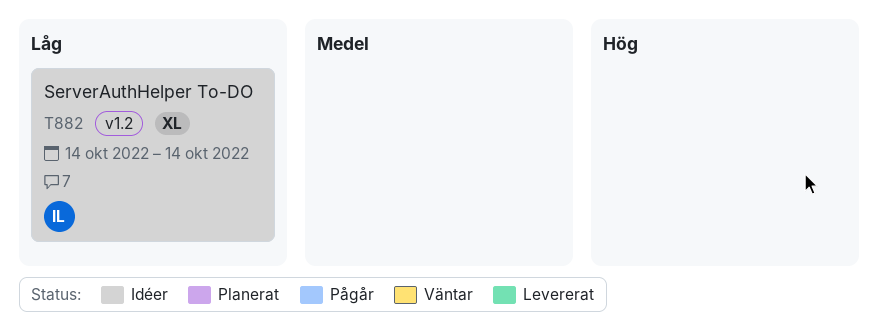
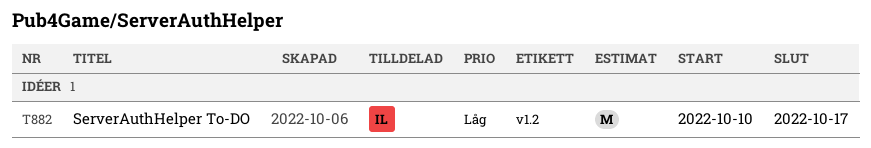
T882, estimate: XL -> M
T882, start: Oct 14 -> Oct 10
T882, due: Oct 14 -> Oct 17

